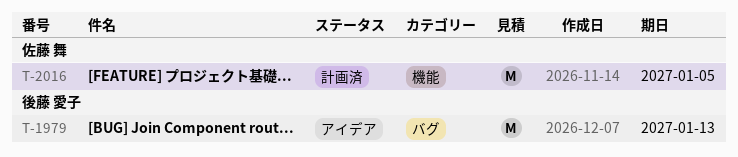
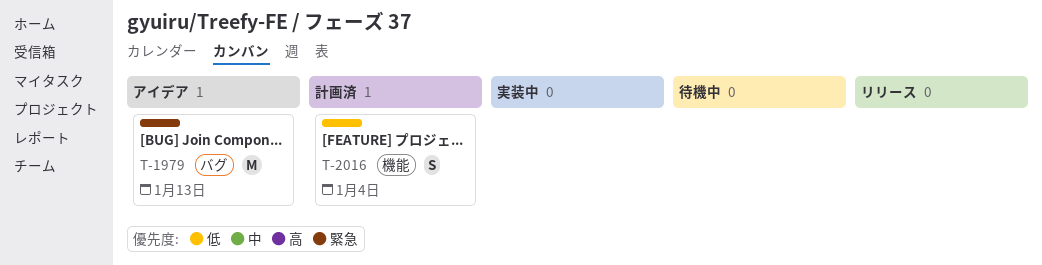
T-2016, estimate: M -> S
T-2016, due: Jan 5 -> Jan 4

